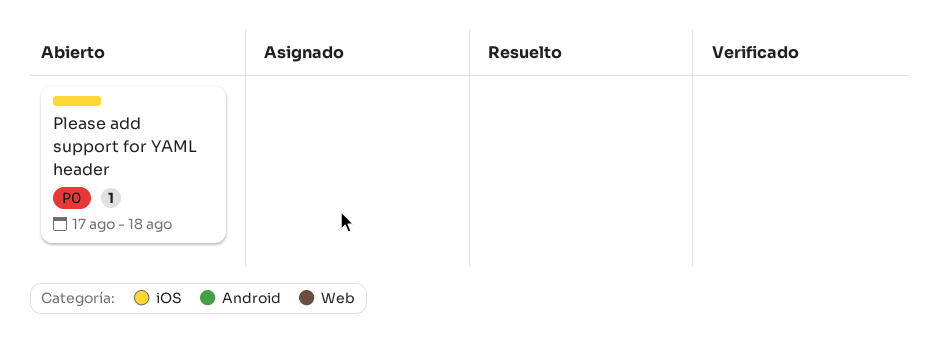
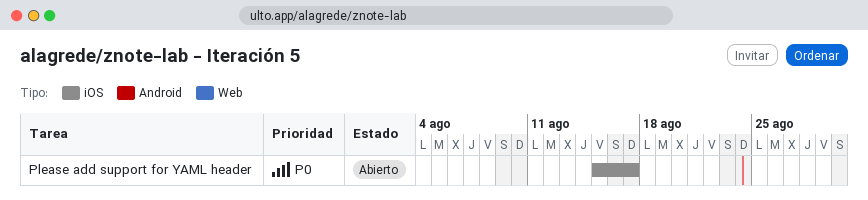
Please add support for YAML header, start: Aug 17 -> Aug 15
Please add support for YAML header, due: Aug 18 -> Aug 17

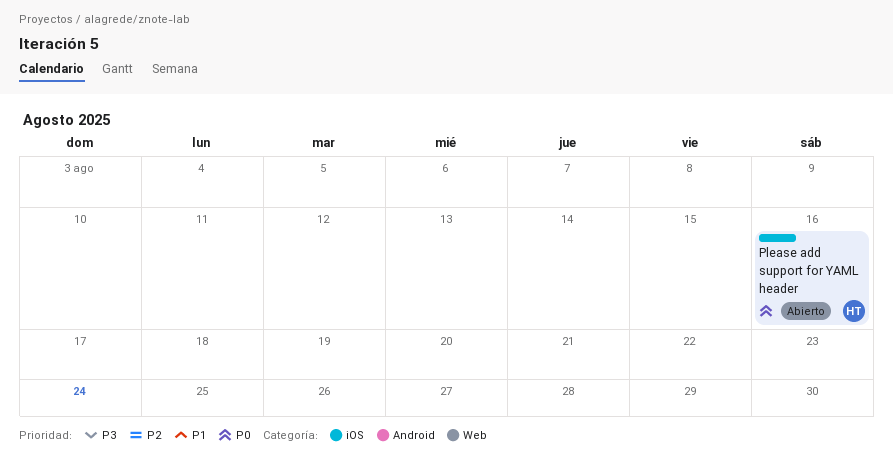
Please add support for YAML header, due: Aug 17 -> Aug 16

